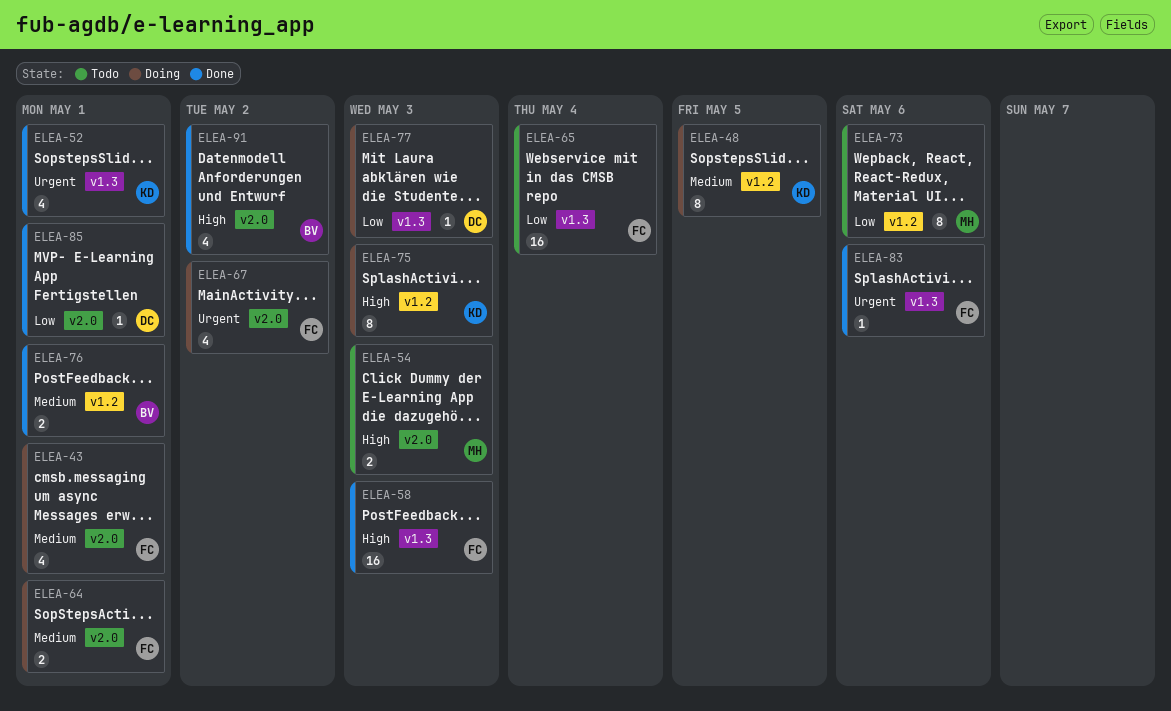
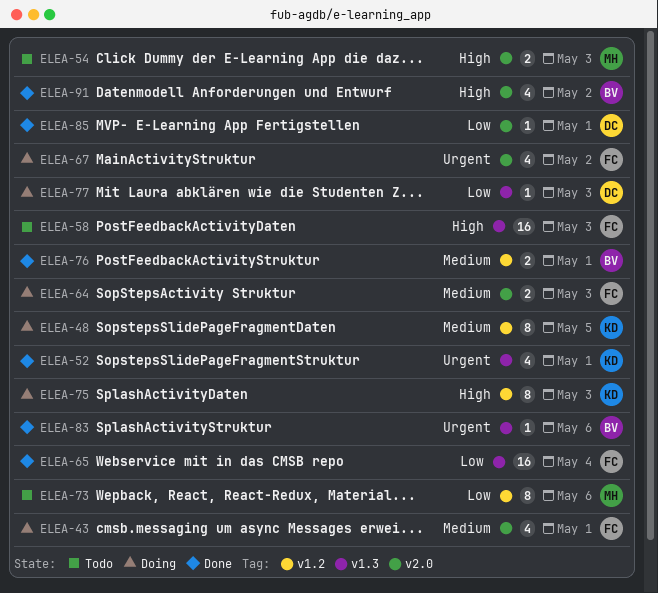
ELEA-58, status: Done -> Todo
ELEA-64, due: May 1 -> May 3
ELEA-65, status: Todo -> Done
ELEA-83, owner: FC -> BV

